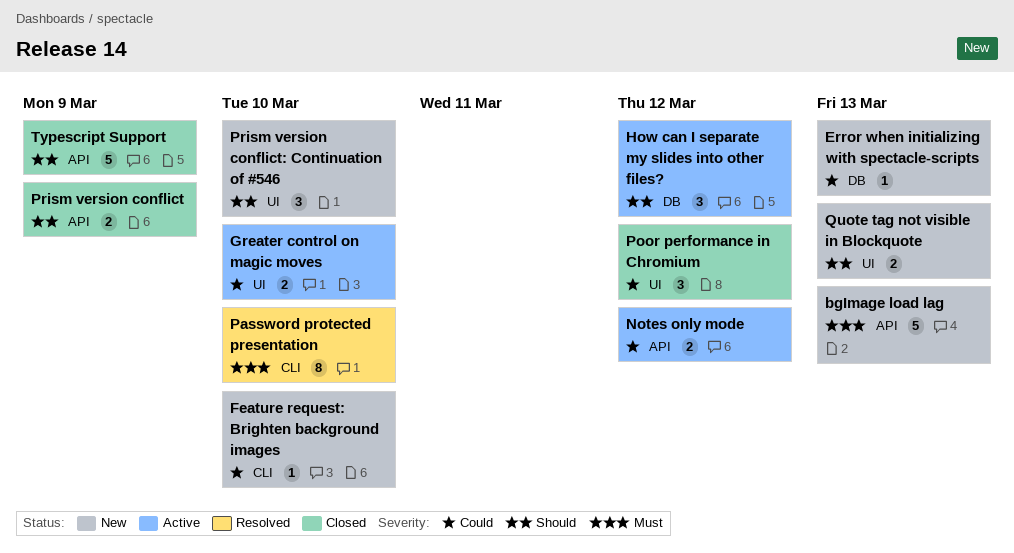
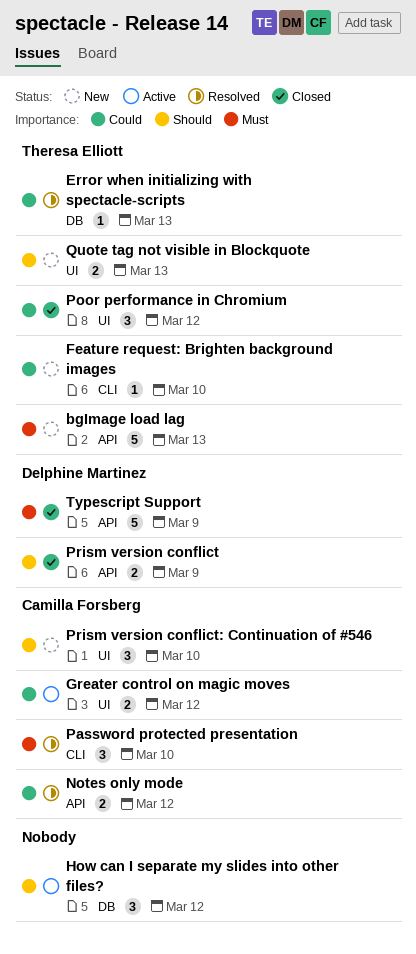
Error when initializing with spectacle-scripts, status: New -> Resolved
Greater control on magic moves, due: Mar 10 -> Mar 12
Notes only mode, status: Active -> Resolved
Password protected presentation, estimate: 8 -> 3
Typescript Support, priority: Should -> Must

